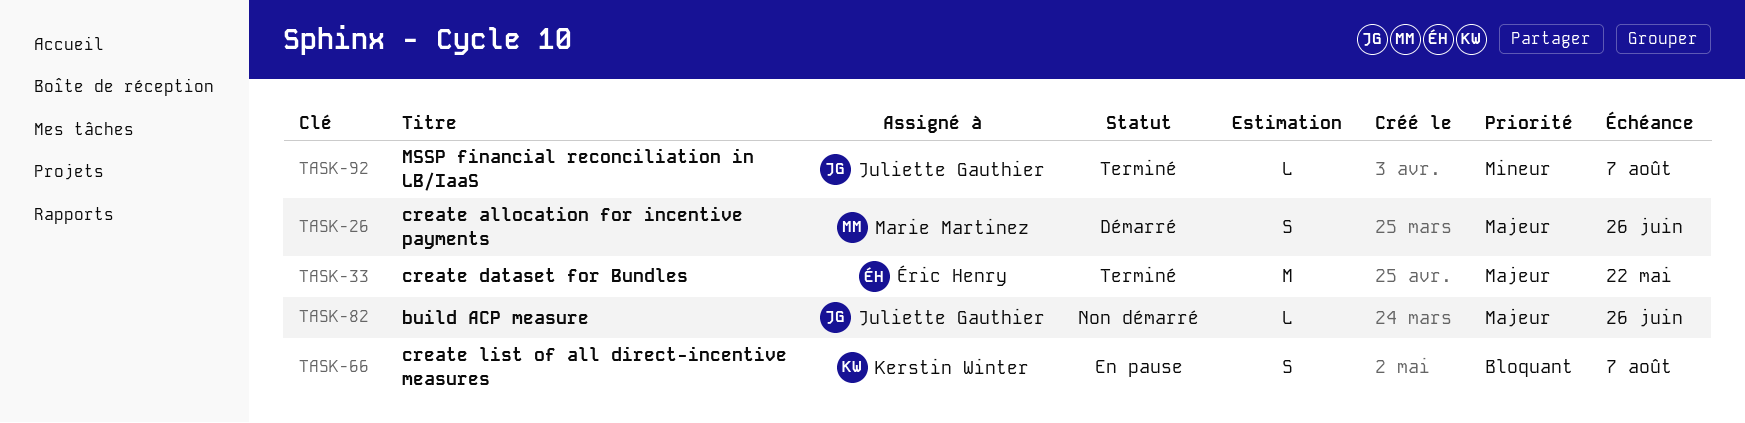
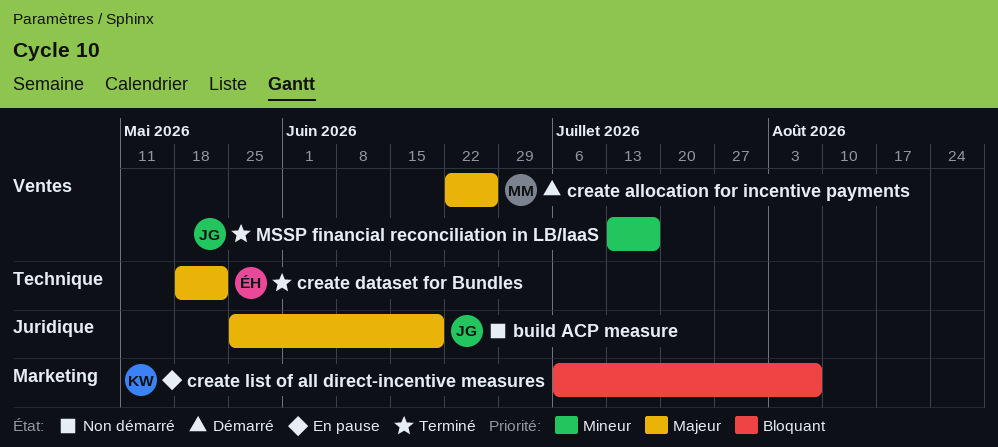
build ACP measure, due: Jun 26 -> Jun 19
MSSP financial reconciliation in LB/IaaS, due: Aug 7 -> Jul 17

